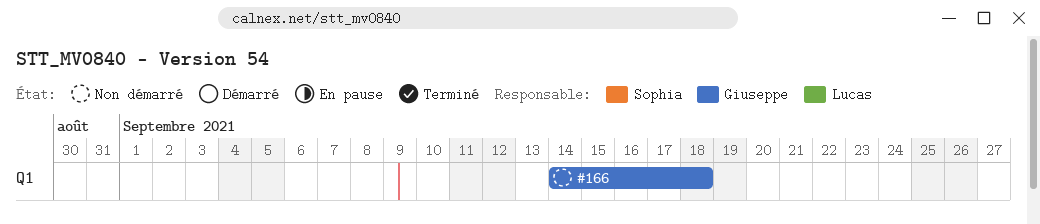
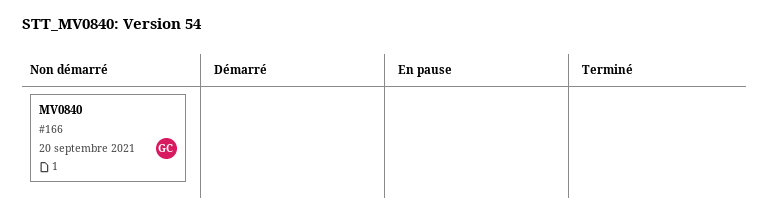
#166, due: Sep 18 -> Sep 20

